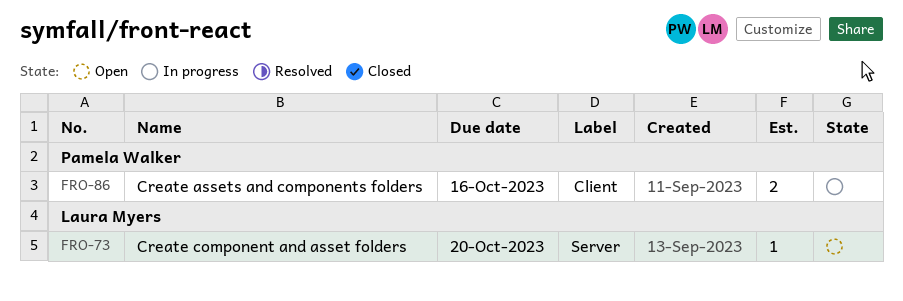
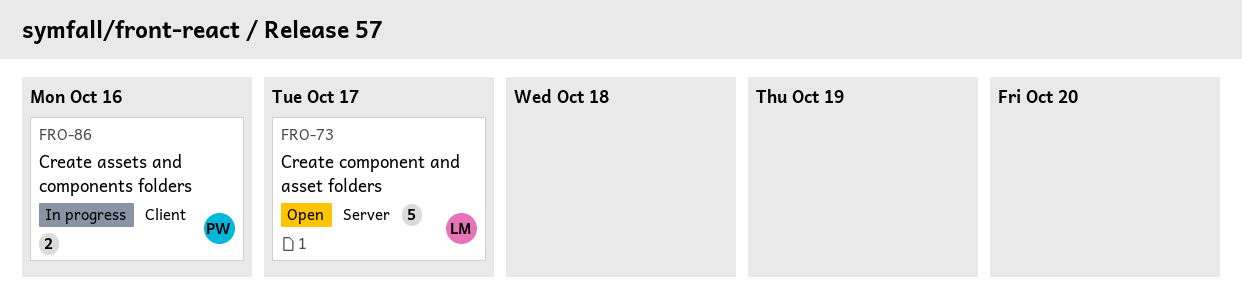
FRO-73, estimate: 1 -> 5
FRO-73, due: Oct 20 -> Oct 17

